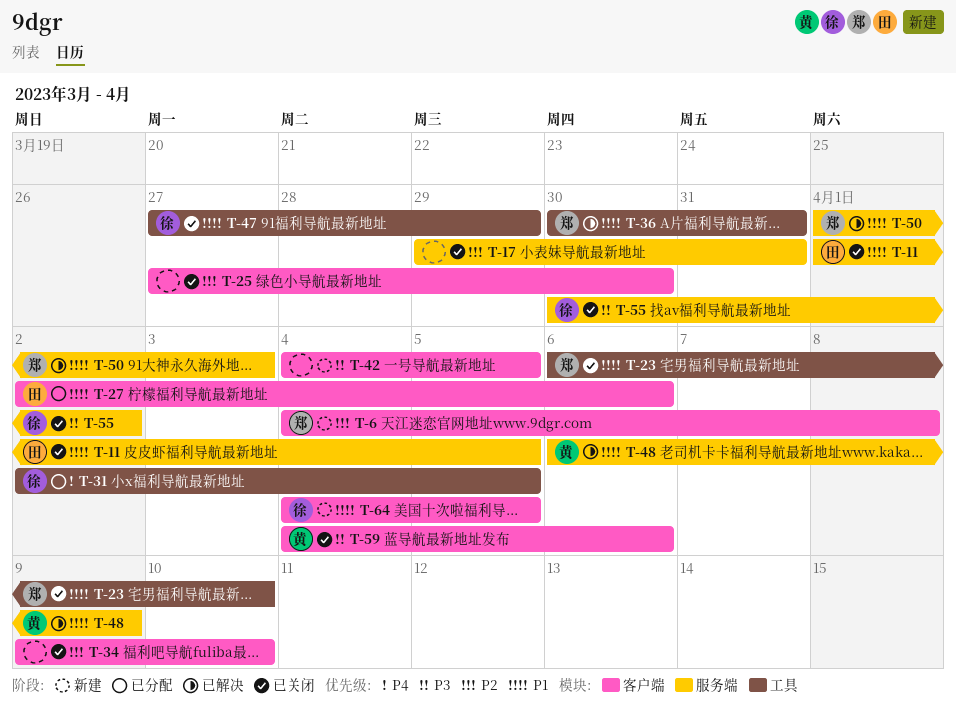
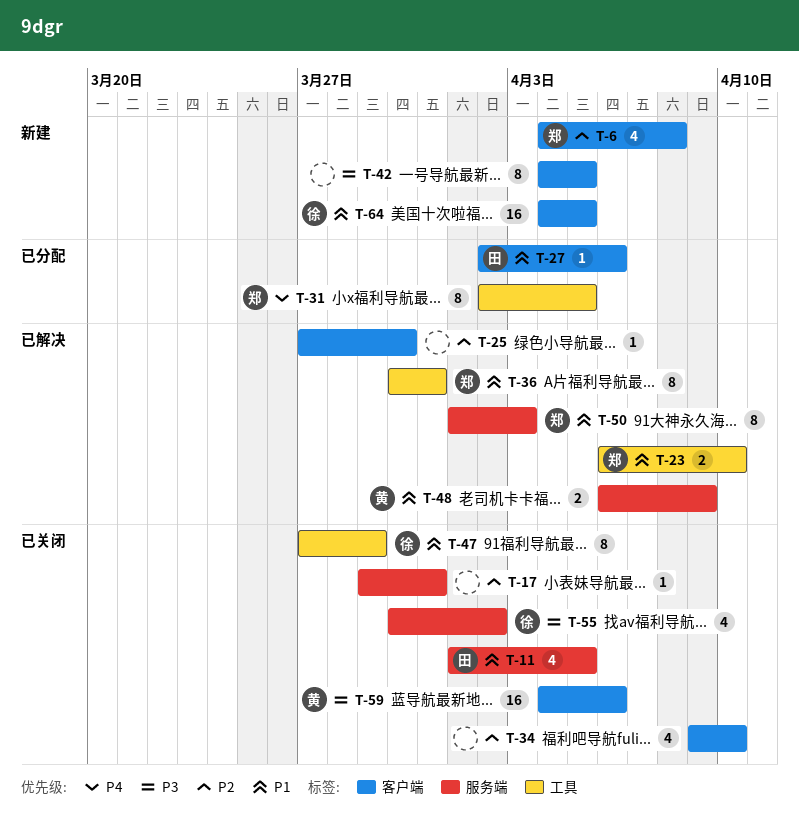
T-23, status: 已关闭 -> 已解决
T-25, status: 已关闭 -> 已解决
T-31, owner: 徐 -> 郑

